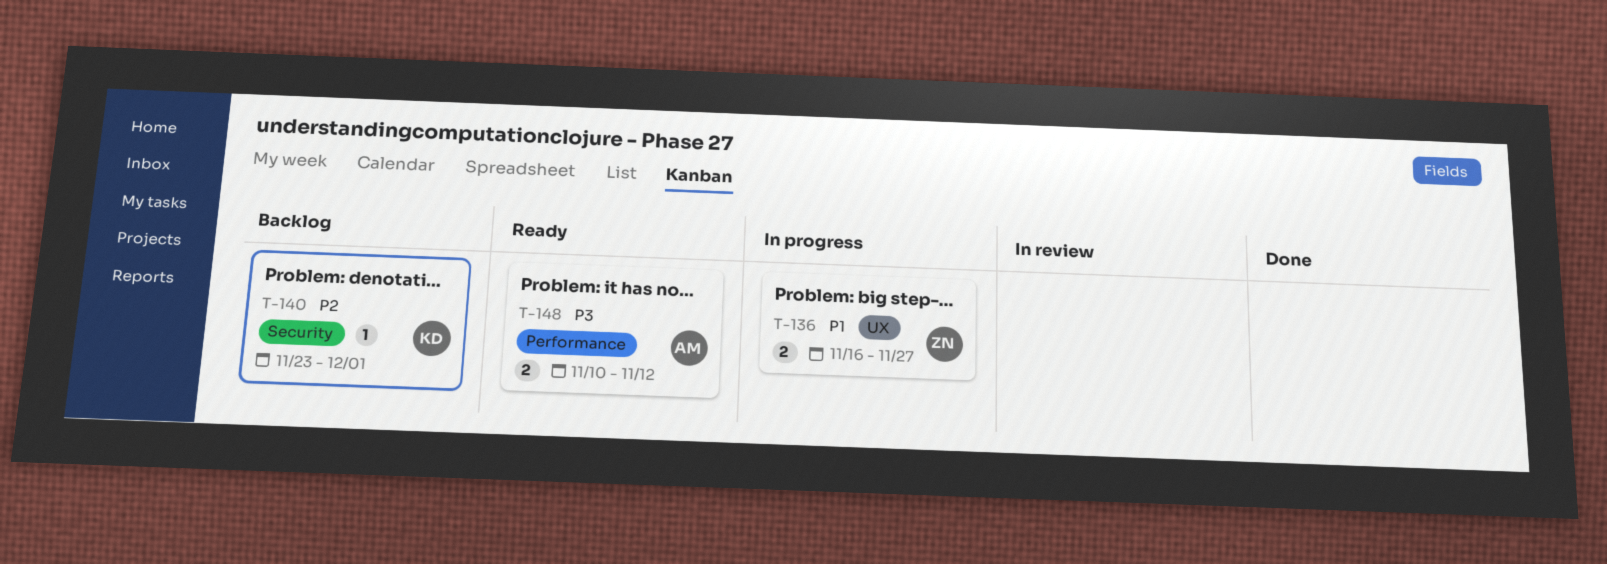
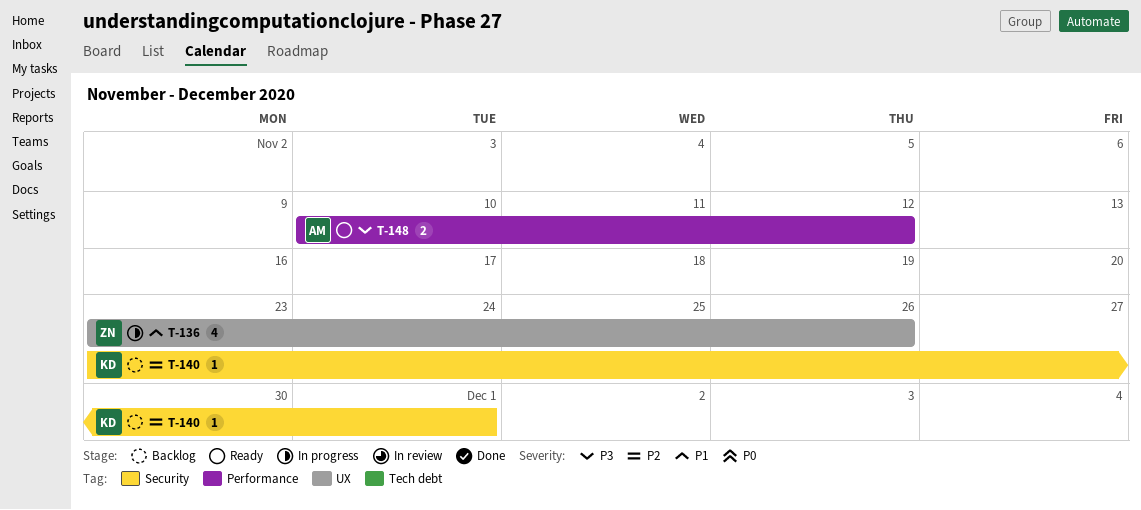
T-136, estimate: 2 -> 4
T-136, start: Nov 16 -> Nov 23
T-136, due: Nov 27 -> Nov 26

